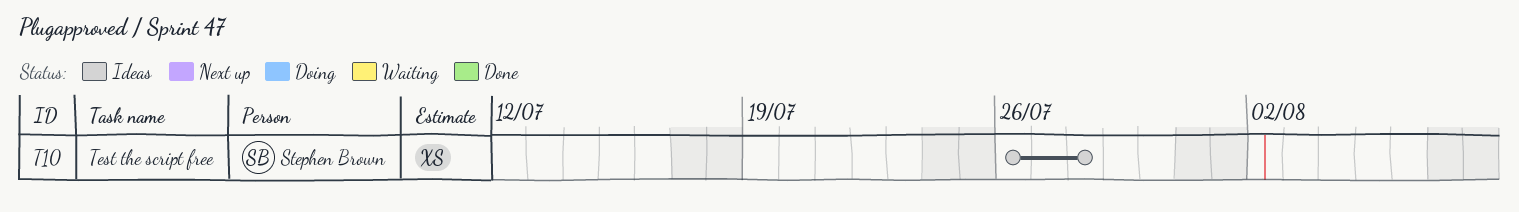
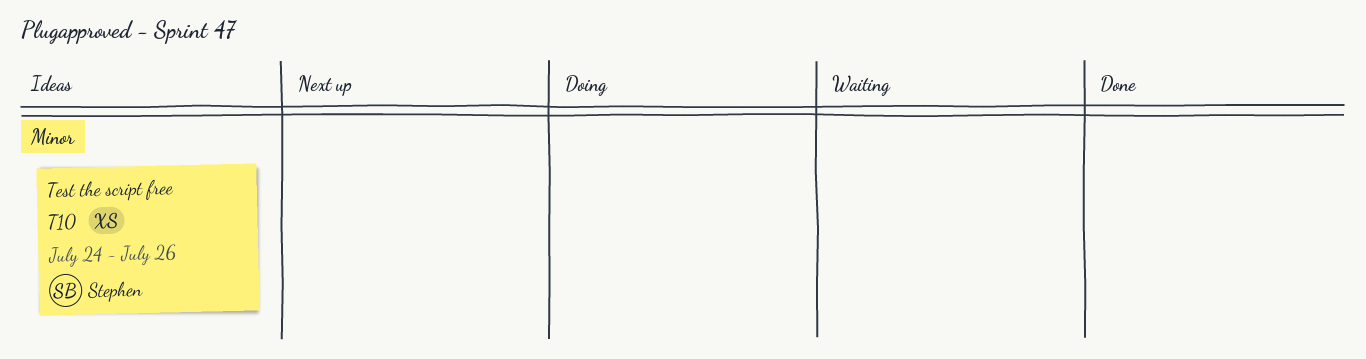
T10, start: Jul 26 -> Jul 24
T10, due: Jul 28 -> Jul 26

